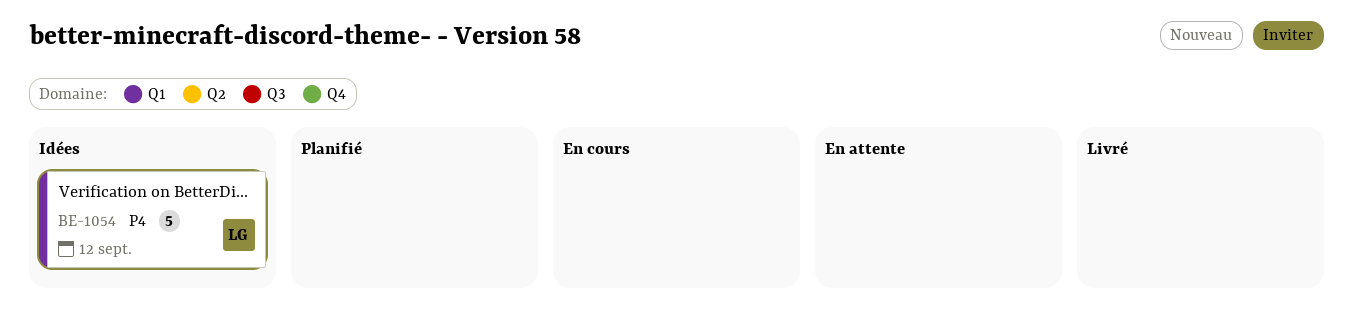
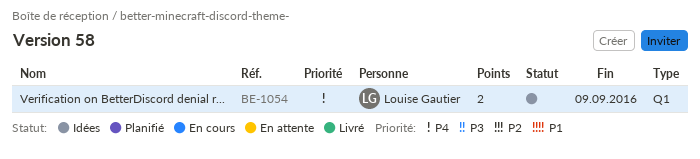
BE-1054, estimate: 5 -> 2
BE-1054, due: Sep 12 -> Sep 9

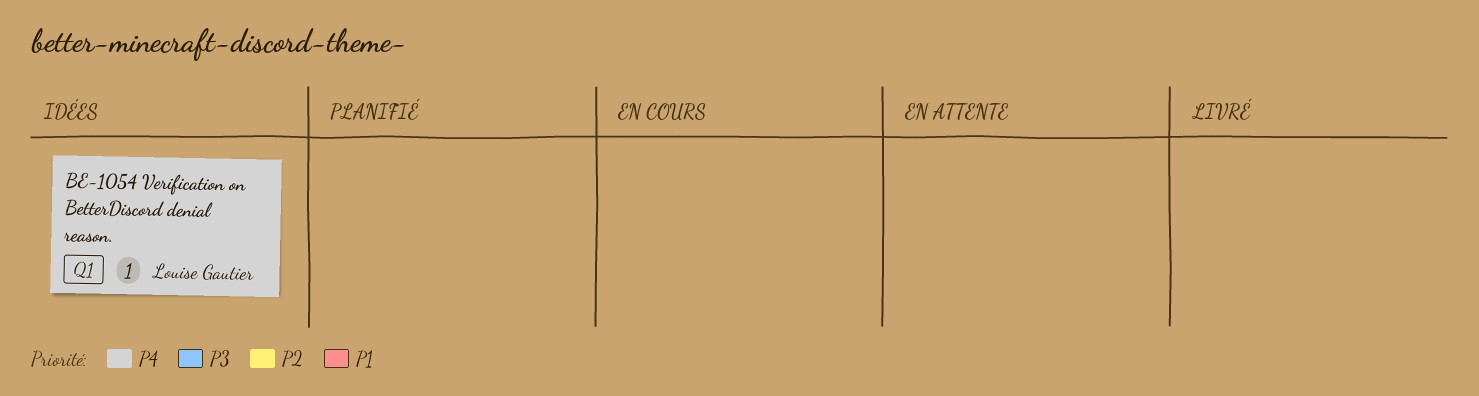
BE-1054, estimate: 2 -> 1

